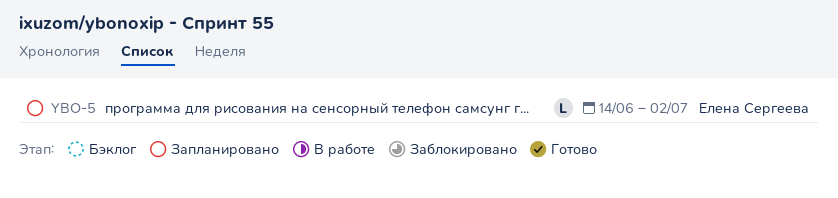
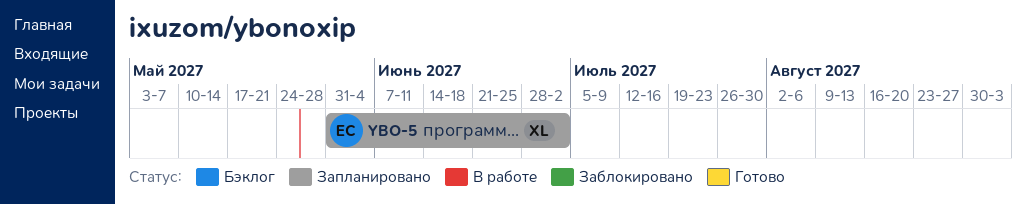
YBO-5, estimate: L -> XL
YBO-5, start: Jun 14 -> May 31

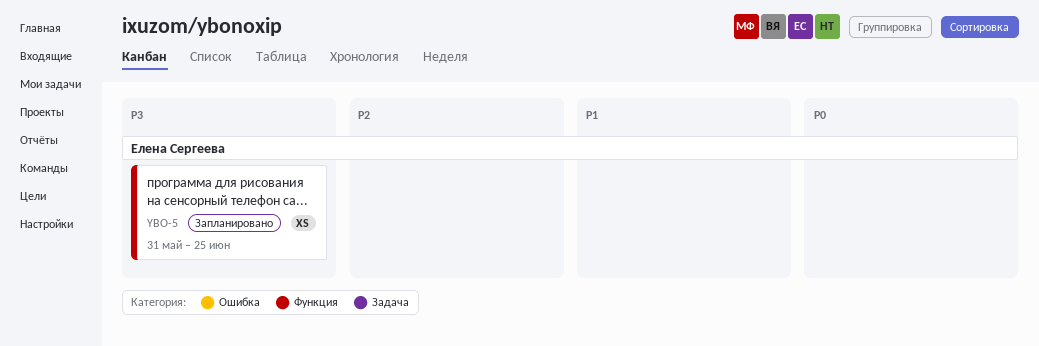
YBO-5, estimate: XL -> XS
YBO-5, due: Jul 2 -> Jun 25

